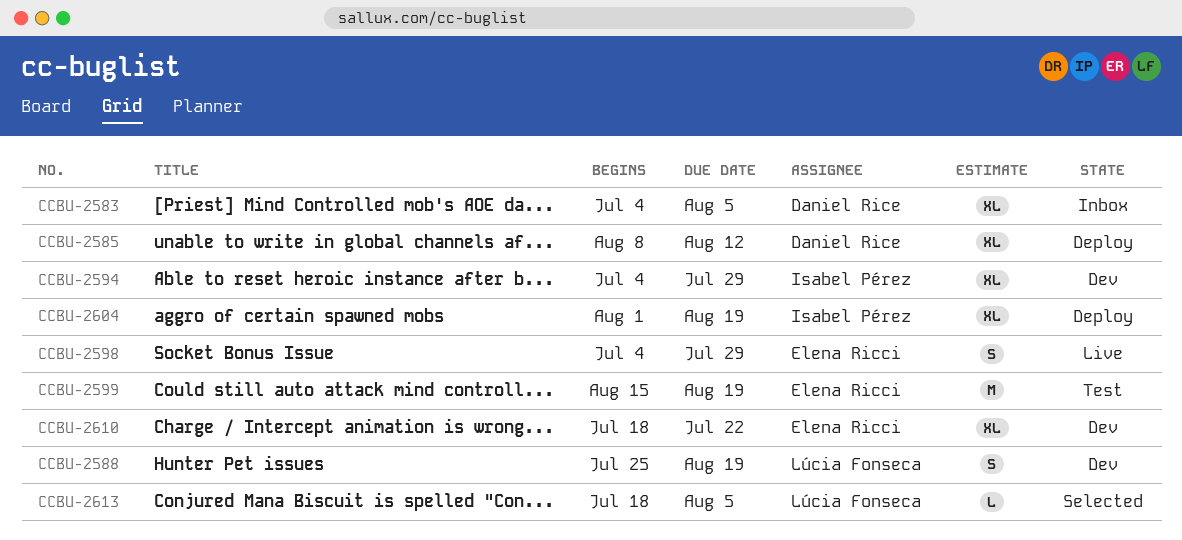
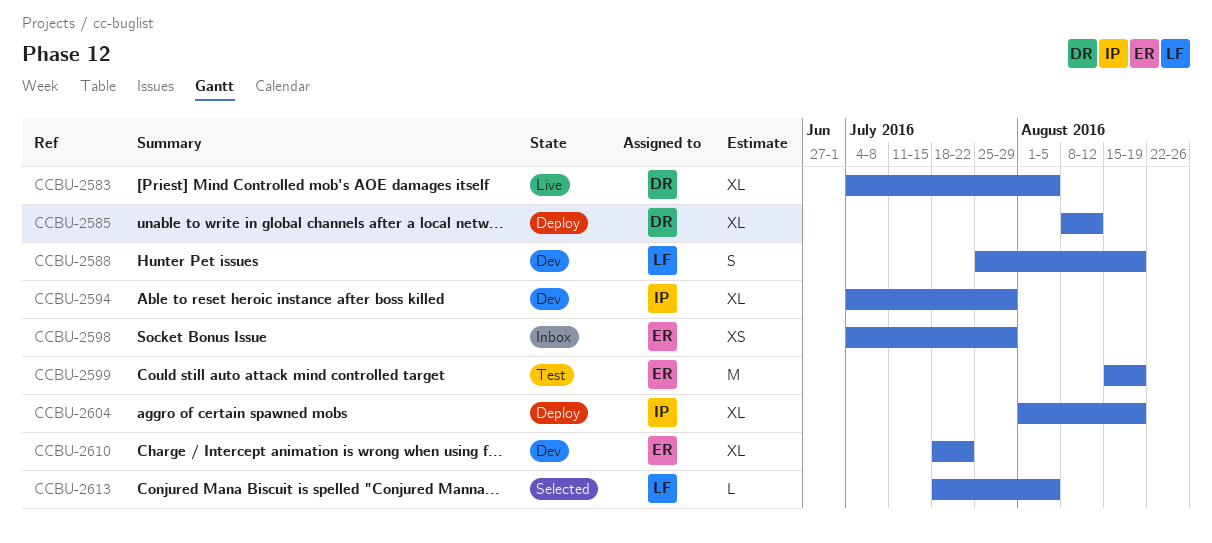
CCBU-2583, status: Inbox -> Live
CCBU-2598, status: Live -> Inbox
CCBU-2598, estimate: S -> XS

